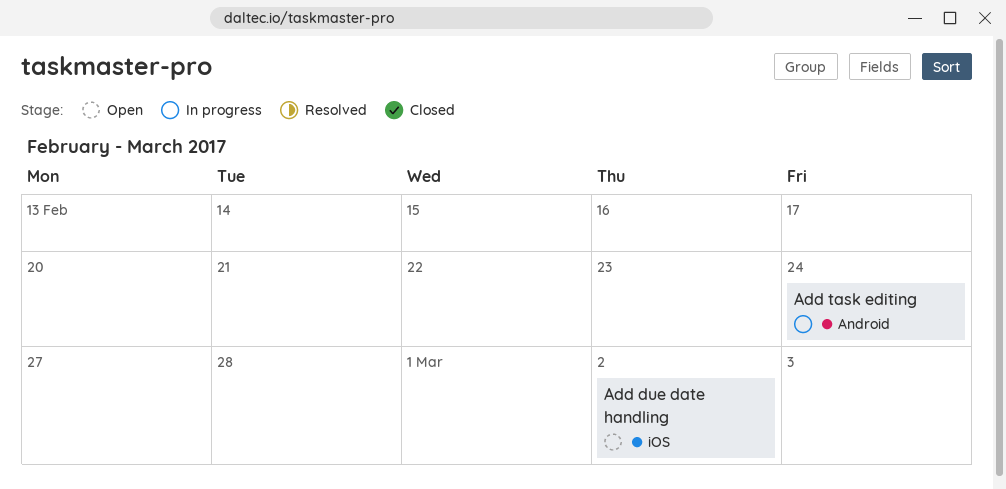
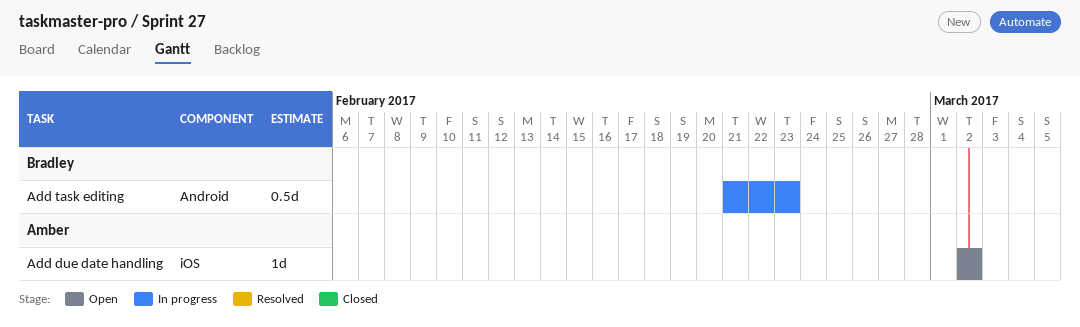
Add task editing, due: Feb 24 -> Feb 23

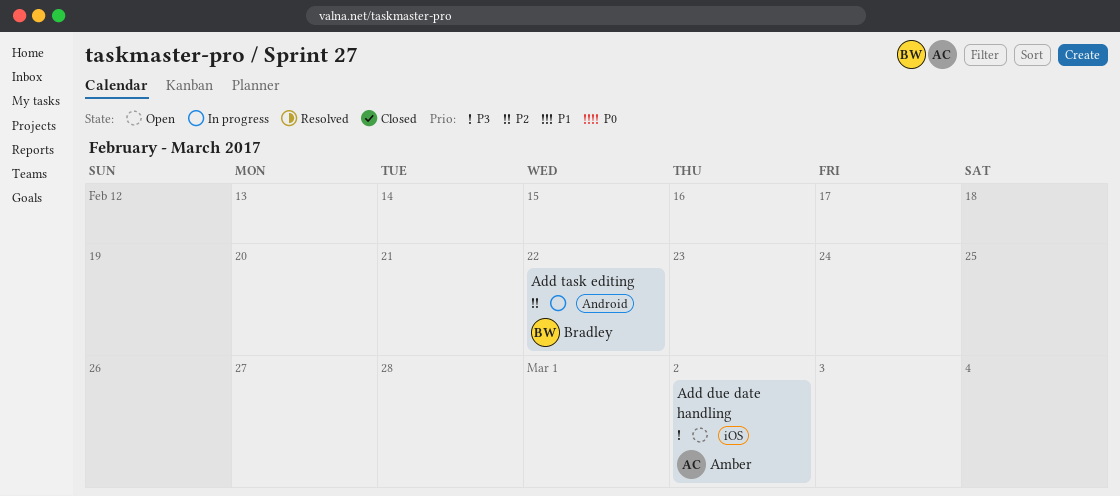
Add task editing, due: Feb 23 -> Feb 22

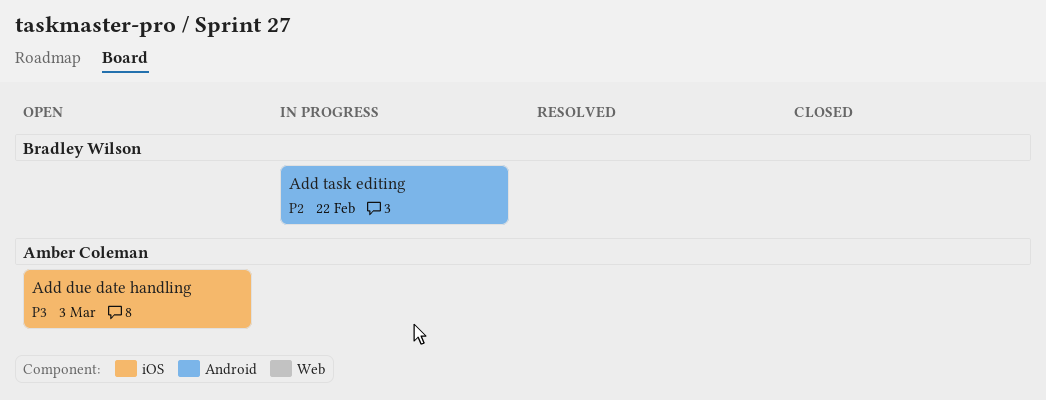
Add due date handling, due: Mar 2 -> Mar 3

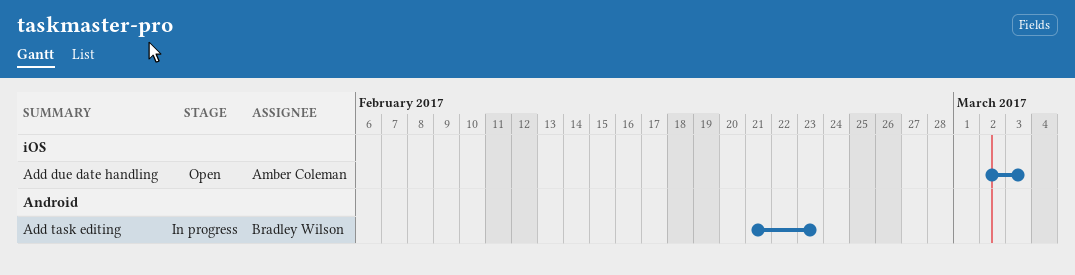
Add task editing, due: Feb 22 -> Feb 23

